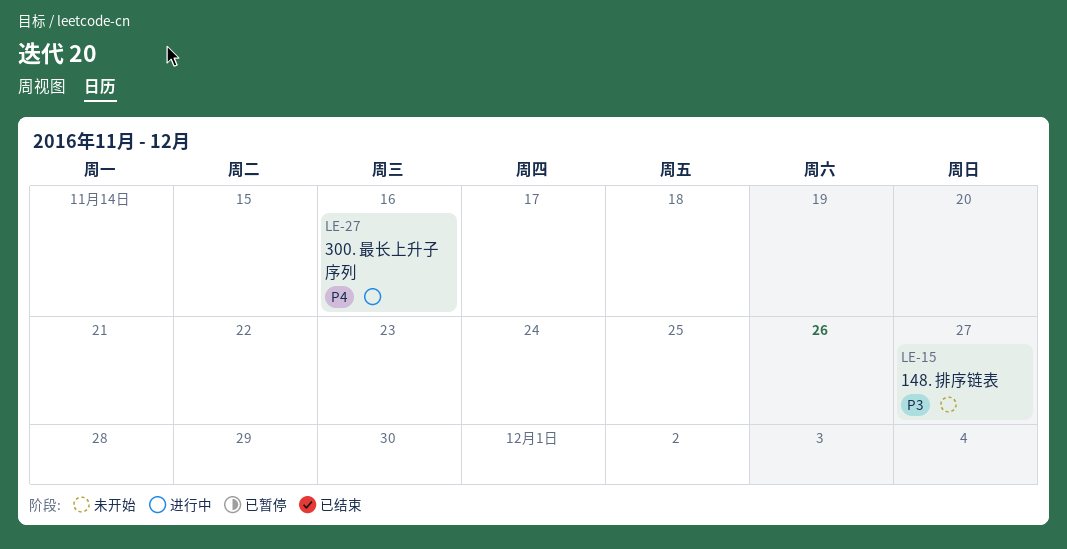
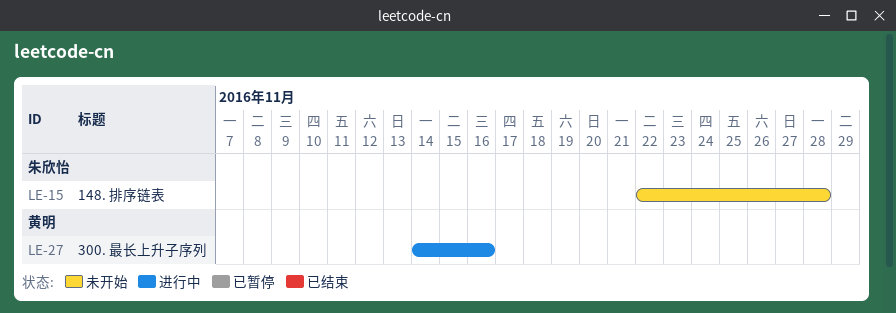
LE-15, due: Nov 27 -> Nov 28

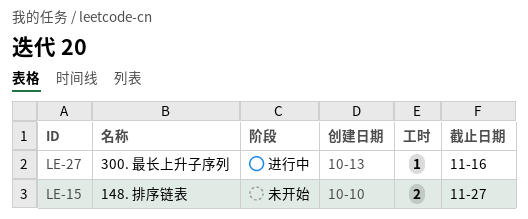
LE-15, due: Nov 28 -> Nov 27

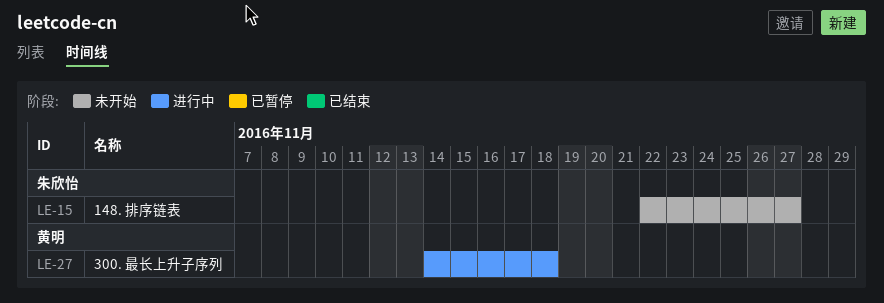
LE-27, due: Nov 16 -> Nov 18

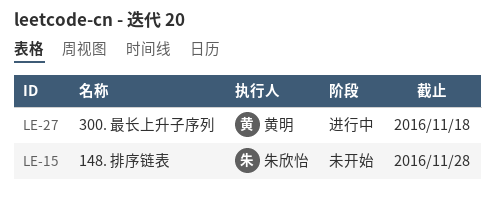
LE-15, due: Nov 27 -> Nov 28

